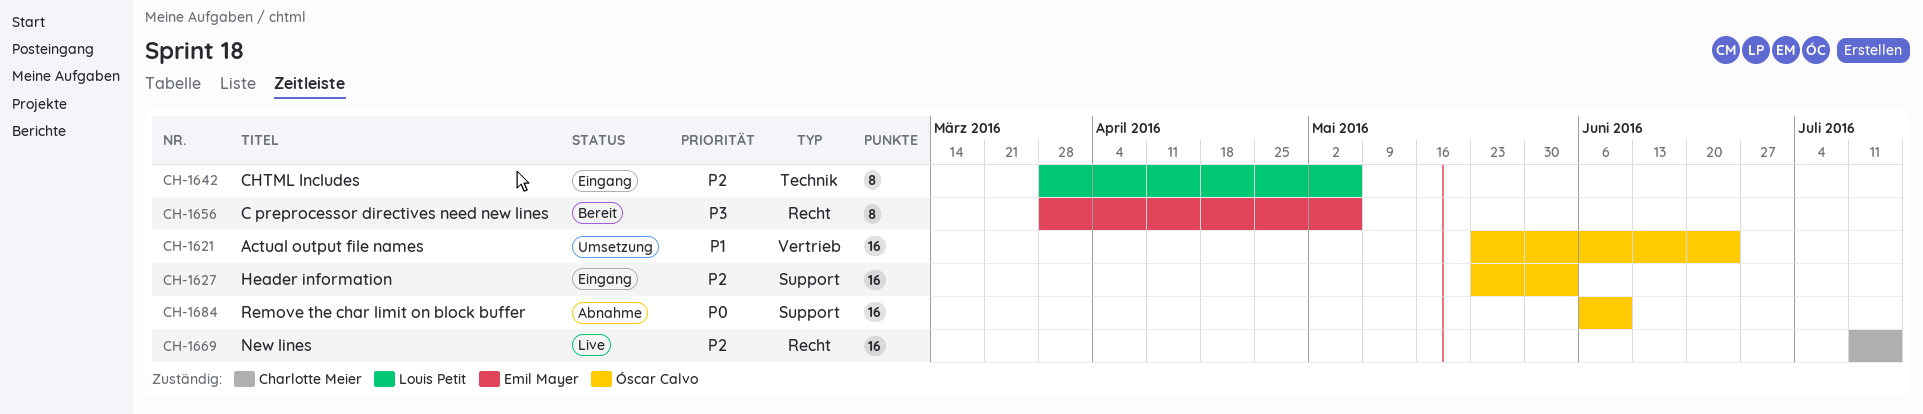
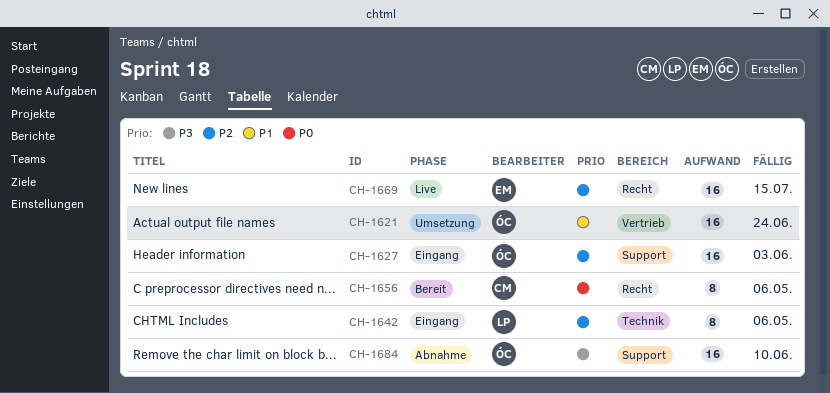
CH-1656, owner: Emil Mayer -> Charlotte Meier
CH-1656, priority: P3 -> P0
CH-1669, owner: Charlotte Meier -> Emil Mayer
CH-1684, priority: P0 -> P3

